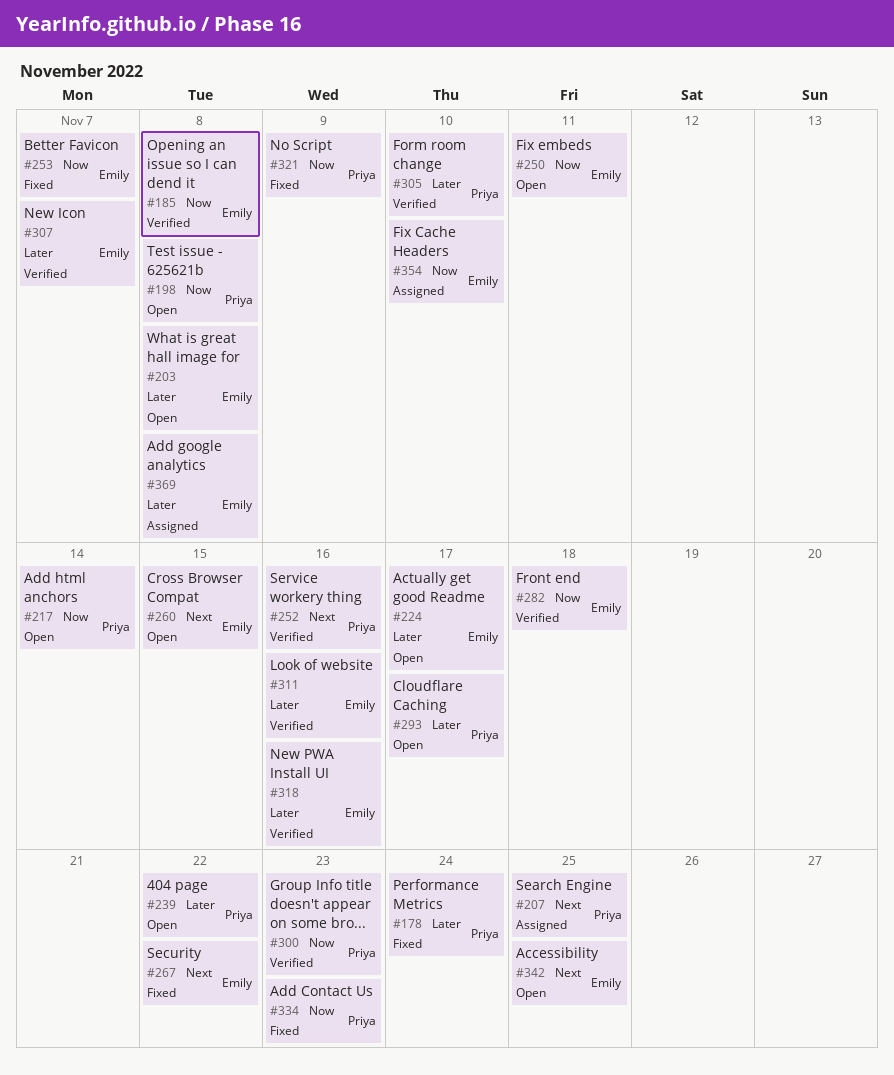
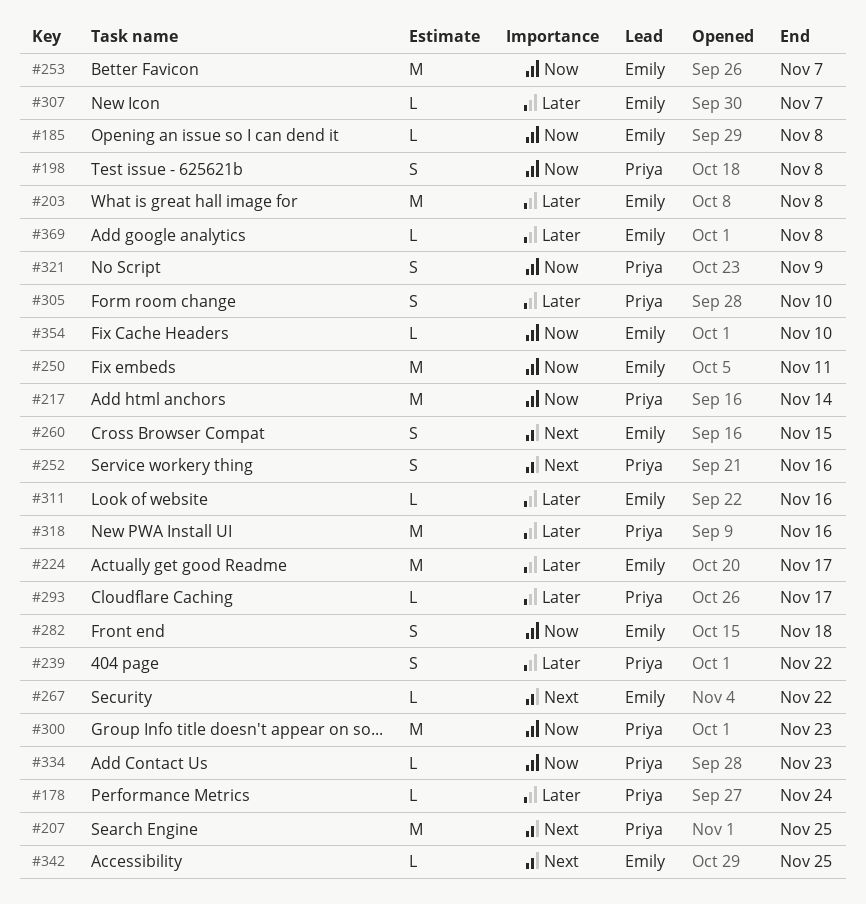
#318, owner: Emily -> Priya

